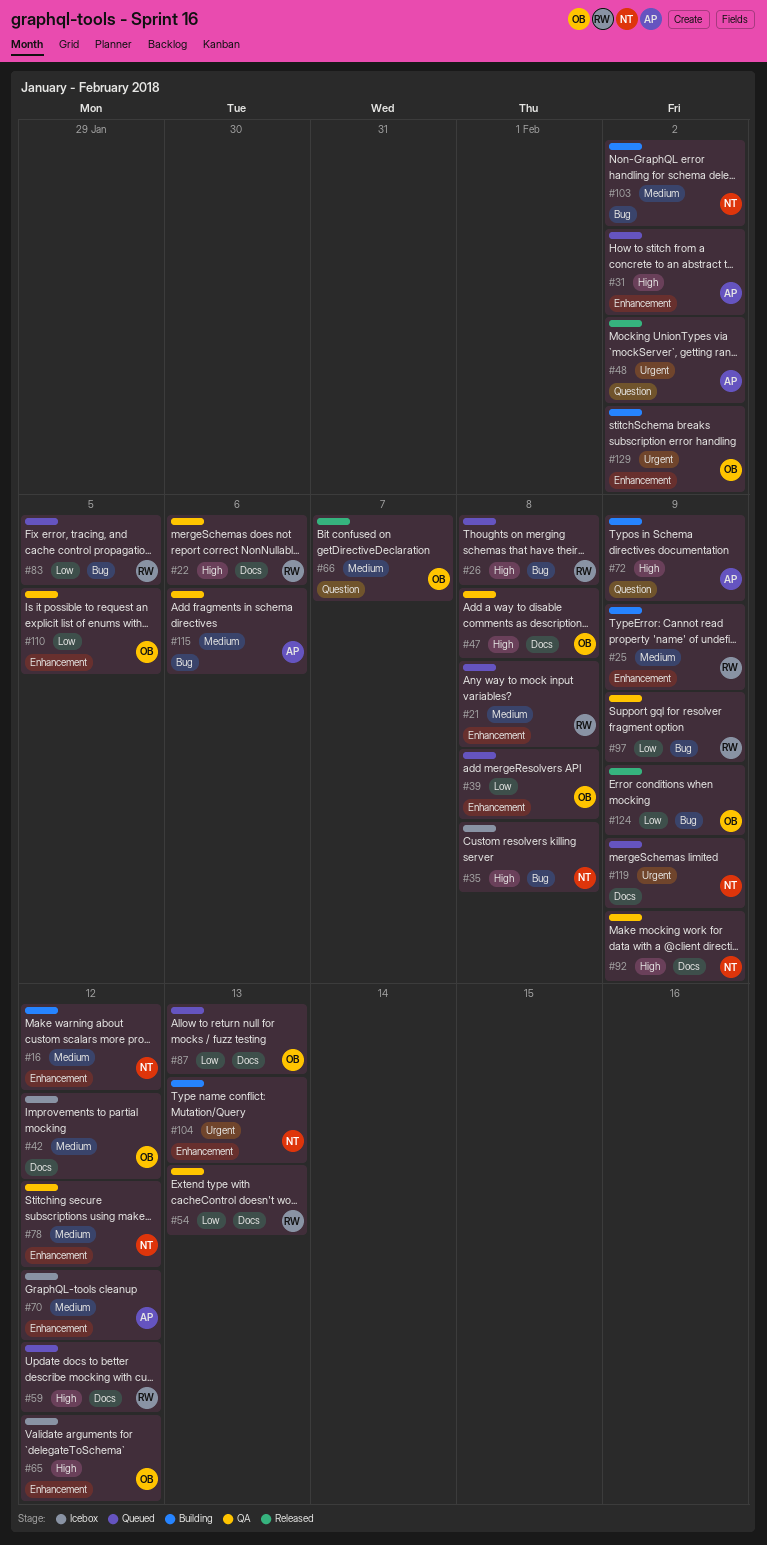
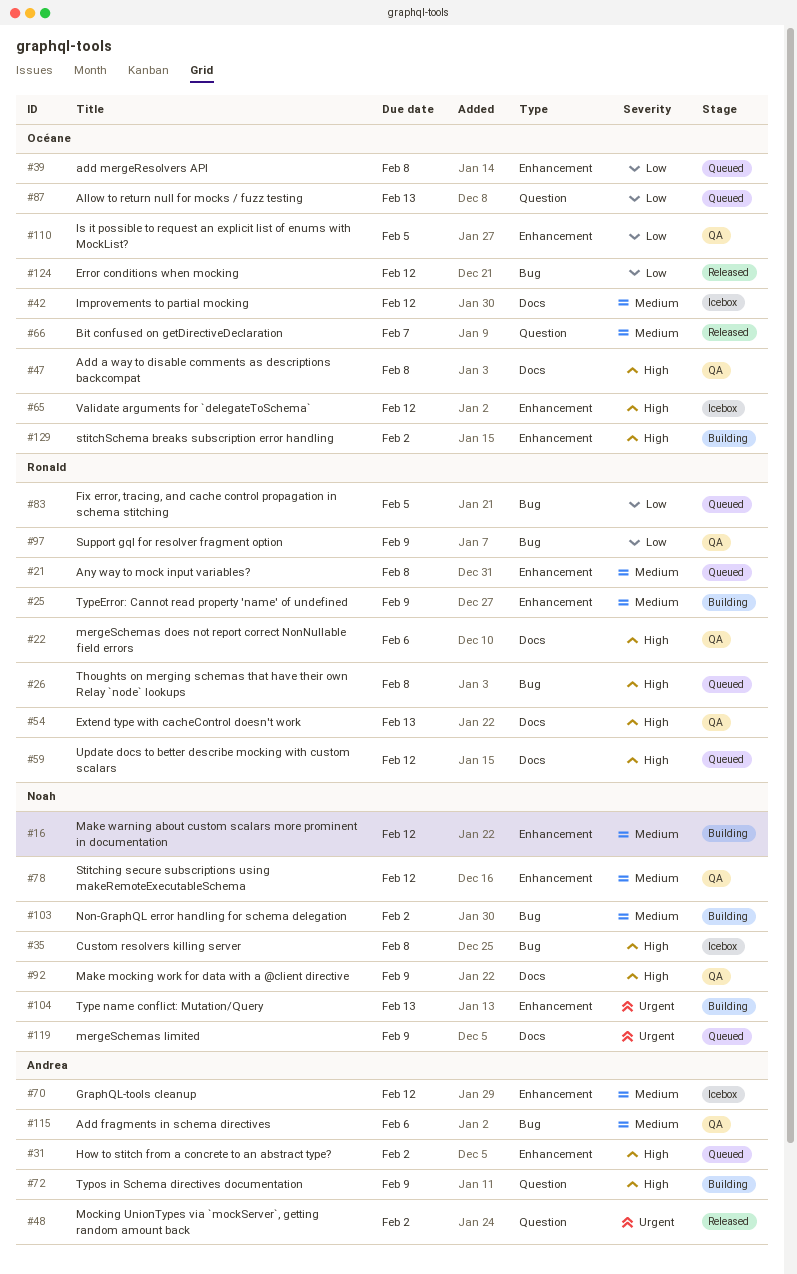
#54, priority: Low -> High
#87, label: Docs -> Question
#124, due: Feb 9 -> Feb 12
#129, priority: Urgent -> High

